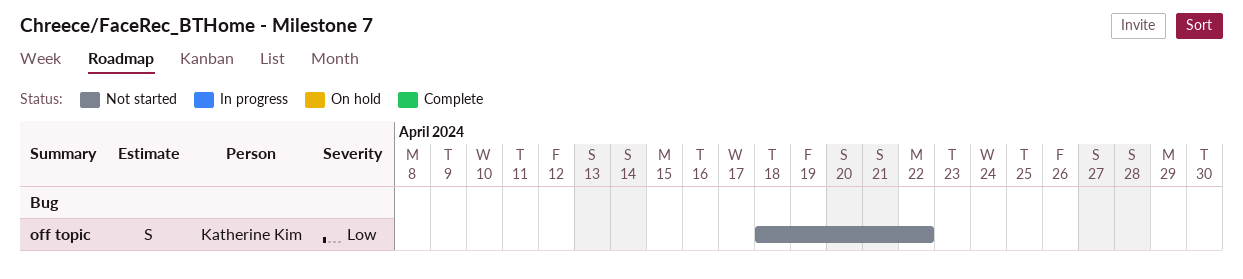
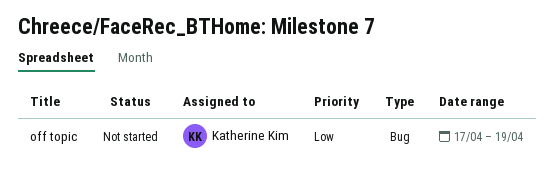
off topic, start: Apr 18 -> Apr 17
off topic, due: Apr 22 -> Apr 19

